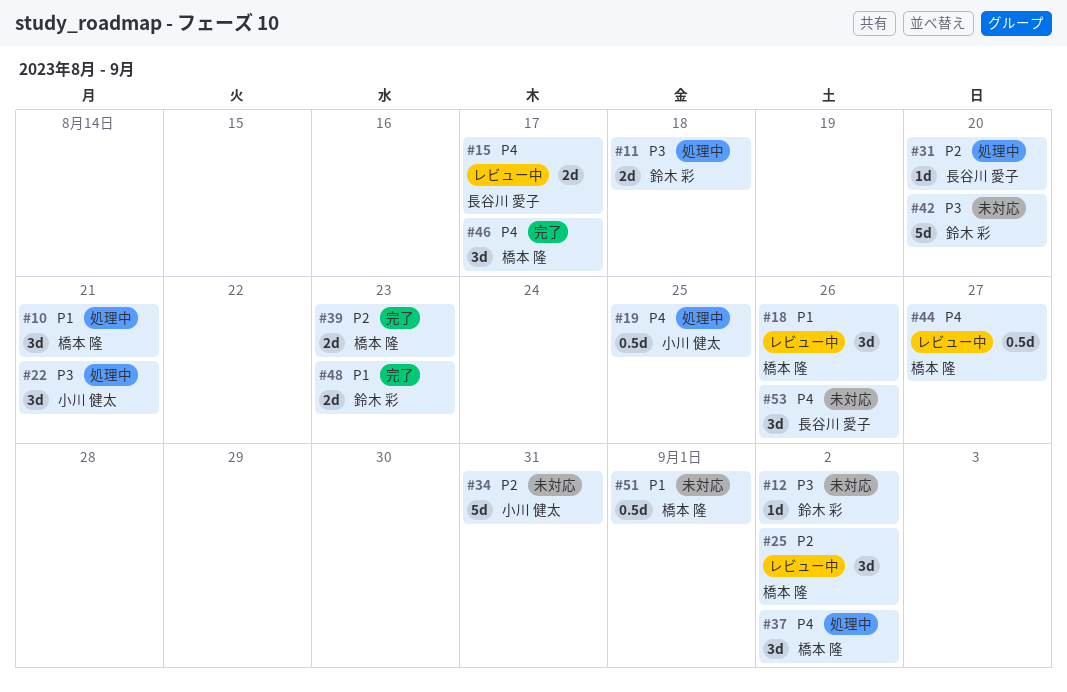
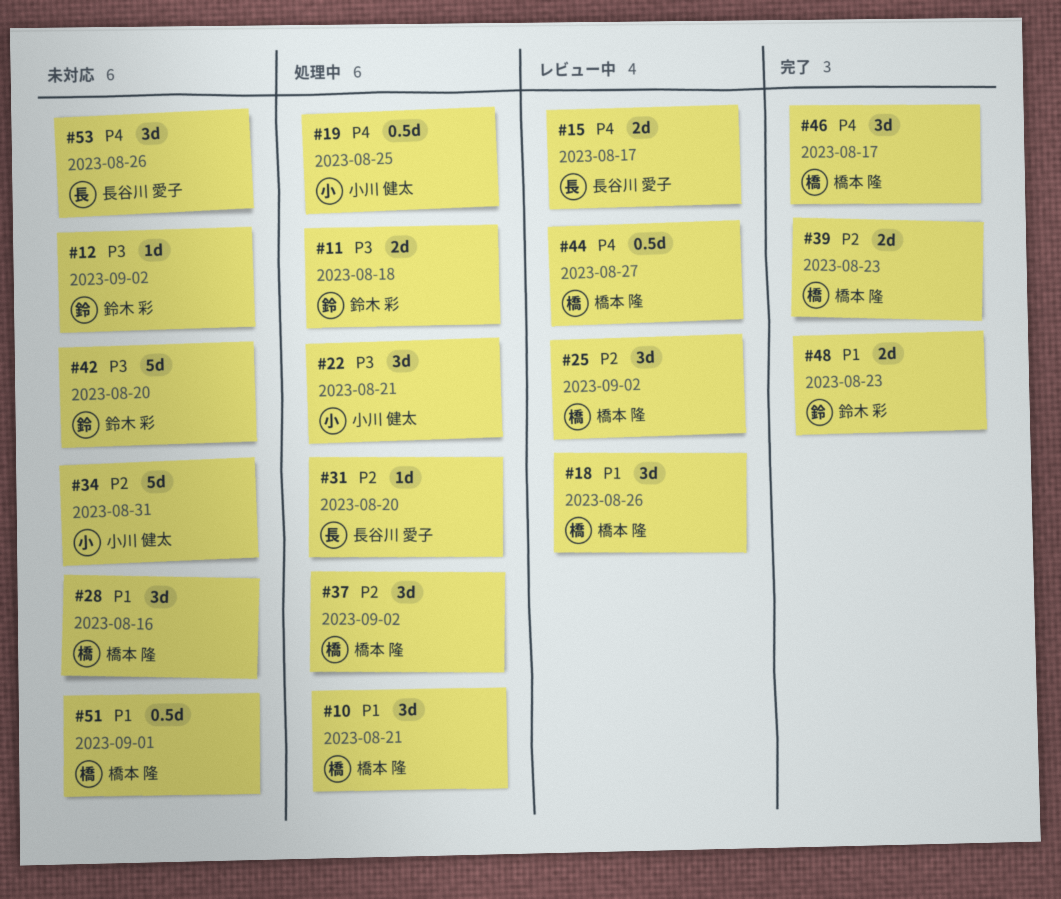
#28: none -> present
#37, priority: P4 -> P2

